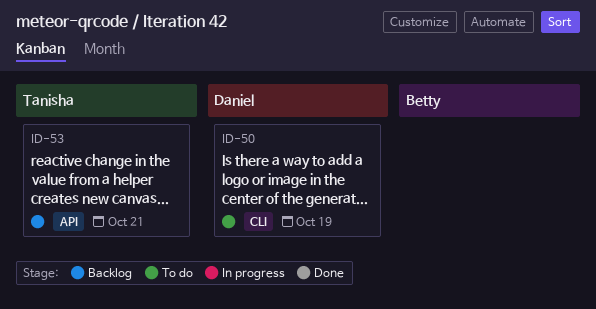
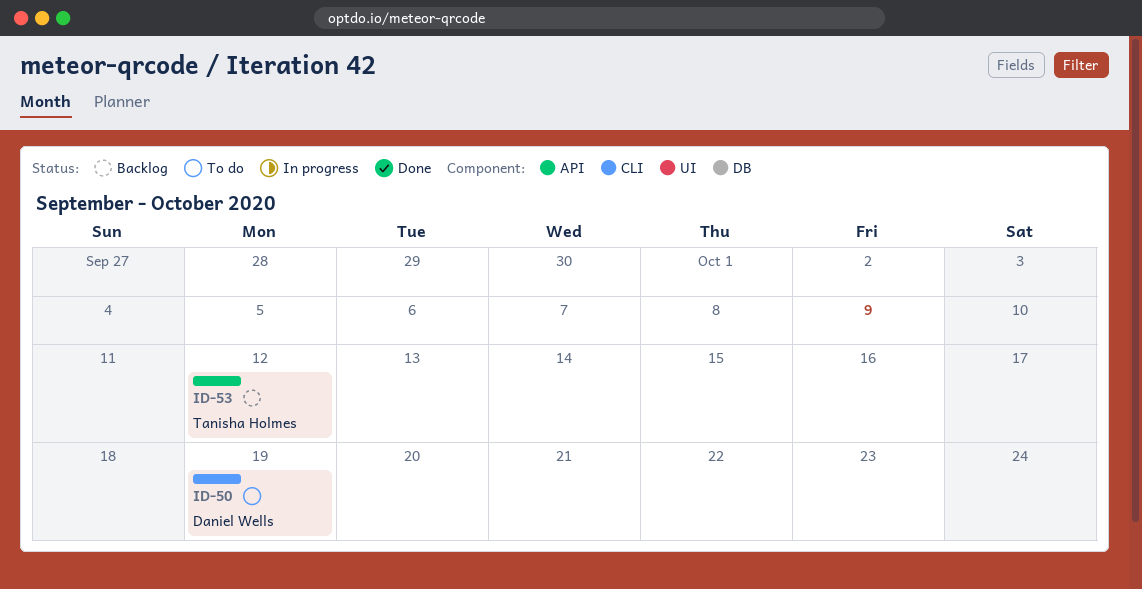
ID-53, due: Oct 21 -> Oct 12

